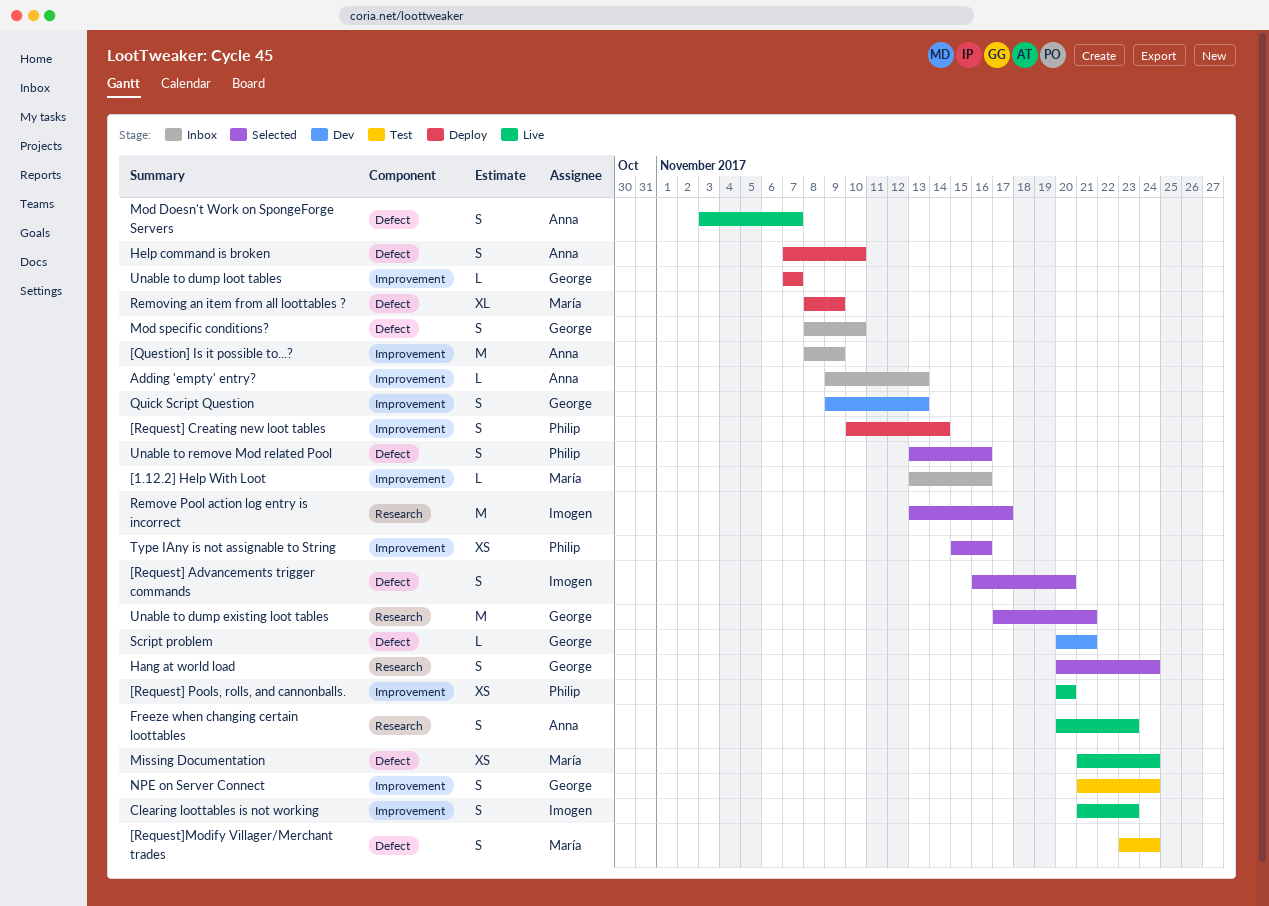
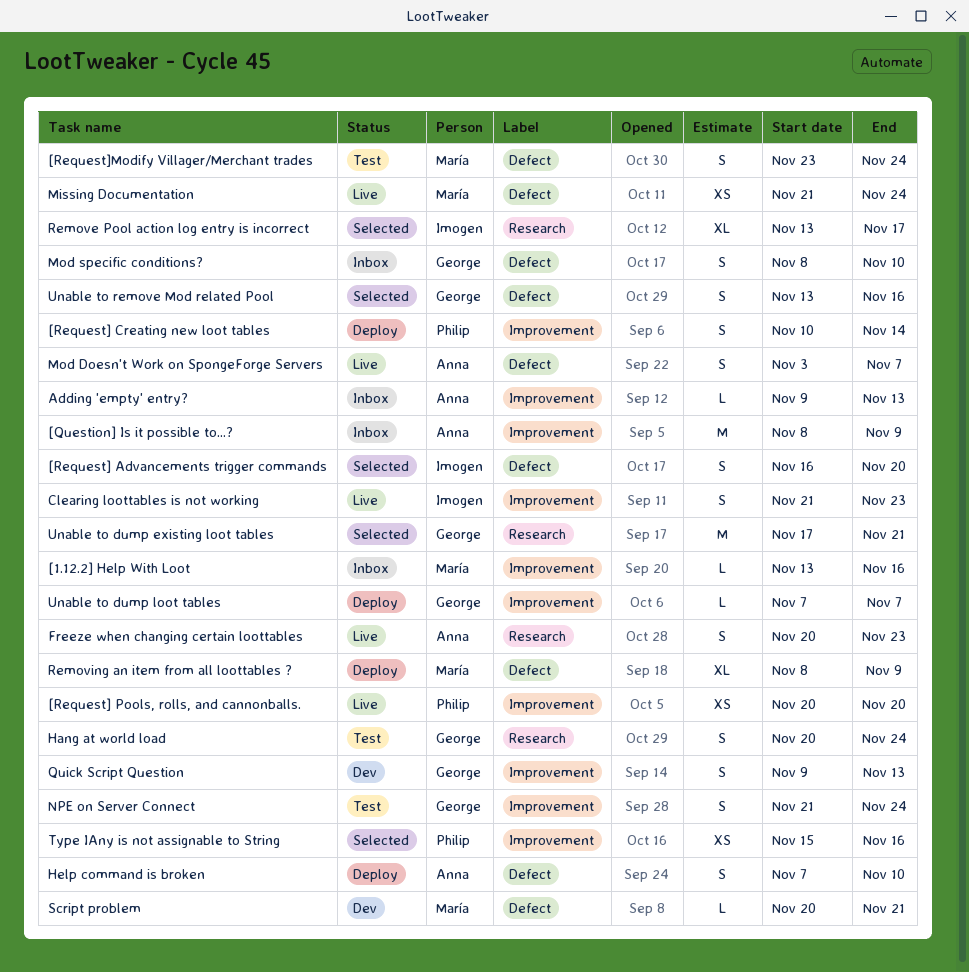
Hang at world load, status: Selected -> Test
Remove Pool action log entry is incorrect, estimate: M -> XL
Script problem, owner: George -> María
Unable to remove Mod related Pool, owner: Philip -> George

